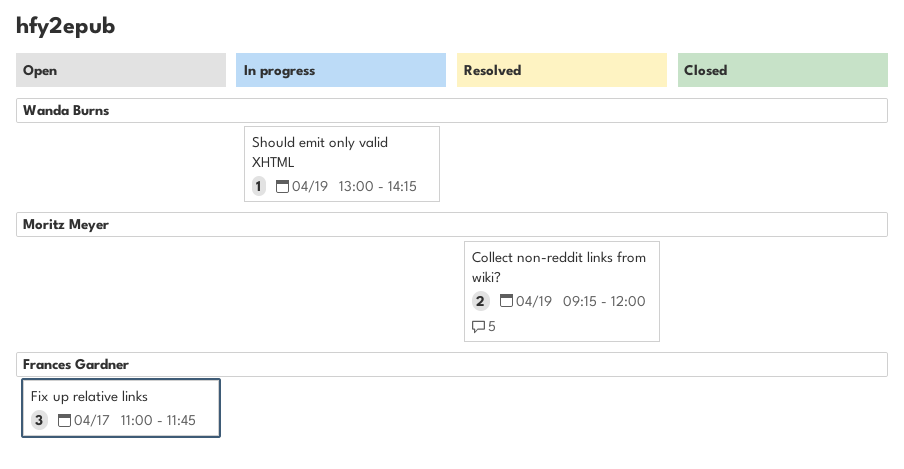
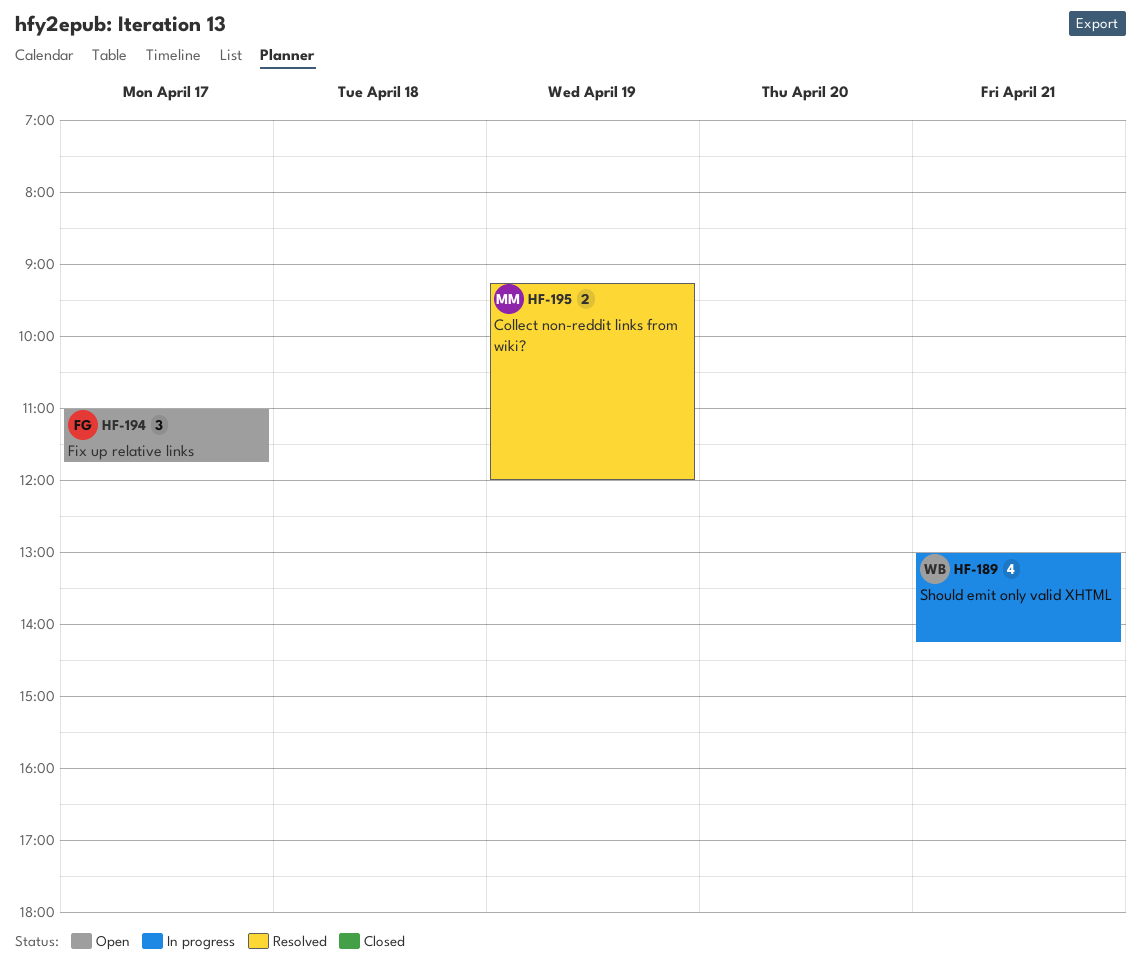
Should emit only valid XHTML, estimate: 1 -> 4
Should emit only valid XHTML, day: Apr 19 -> Apr 21

